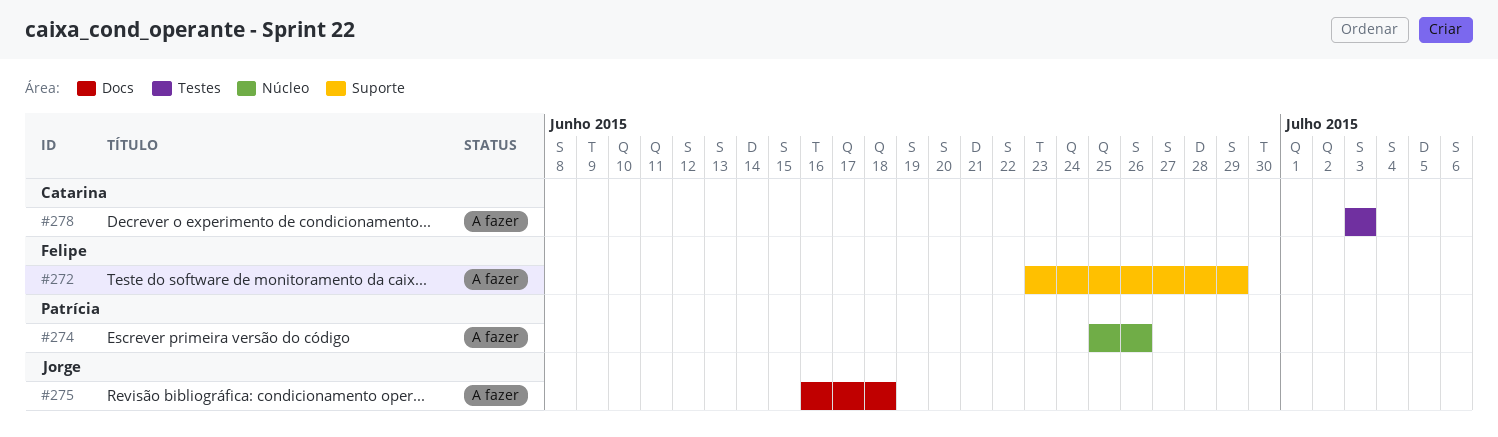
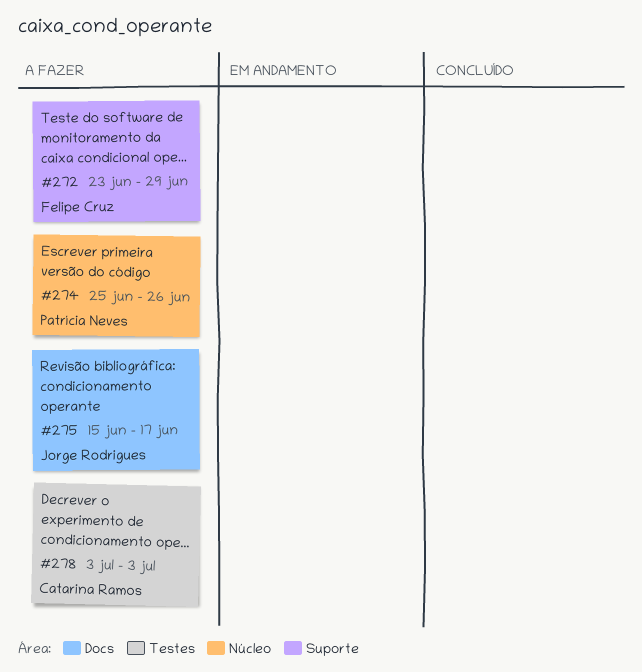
#275, start: Jun 16 -> Jun 15
#275, due: Jun 18 -> Jun 17

